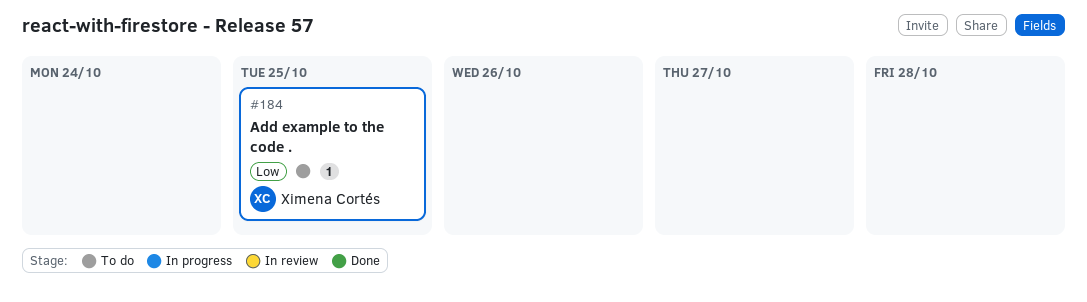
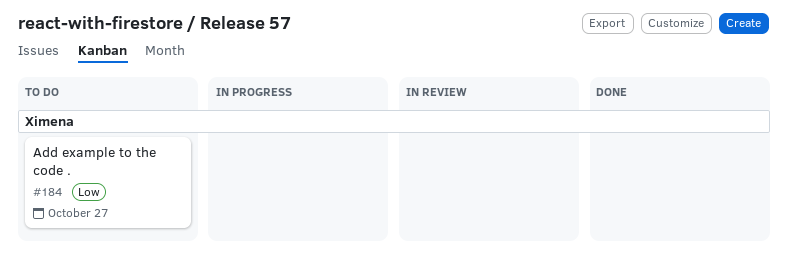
#184, due: Oct 25 -> Oct 27

